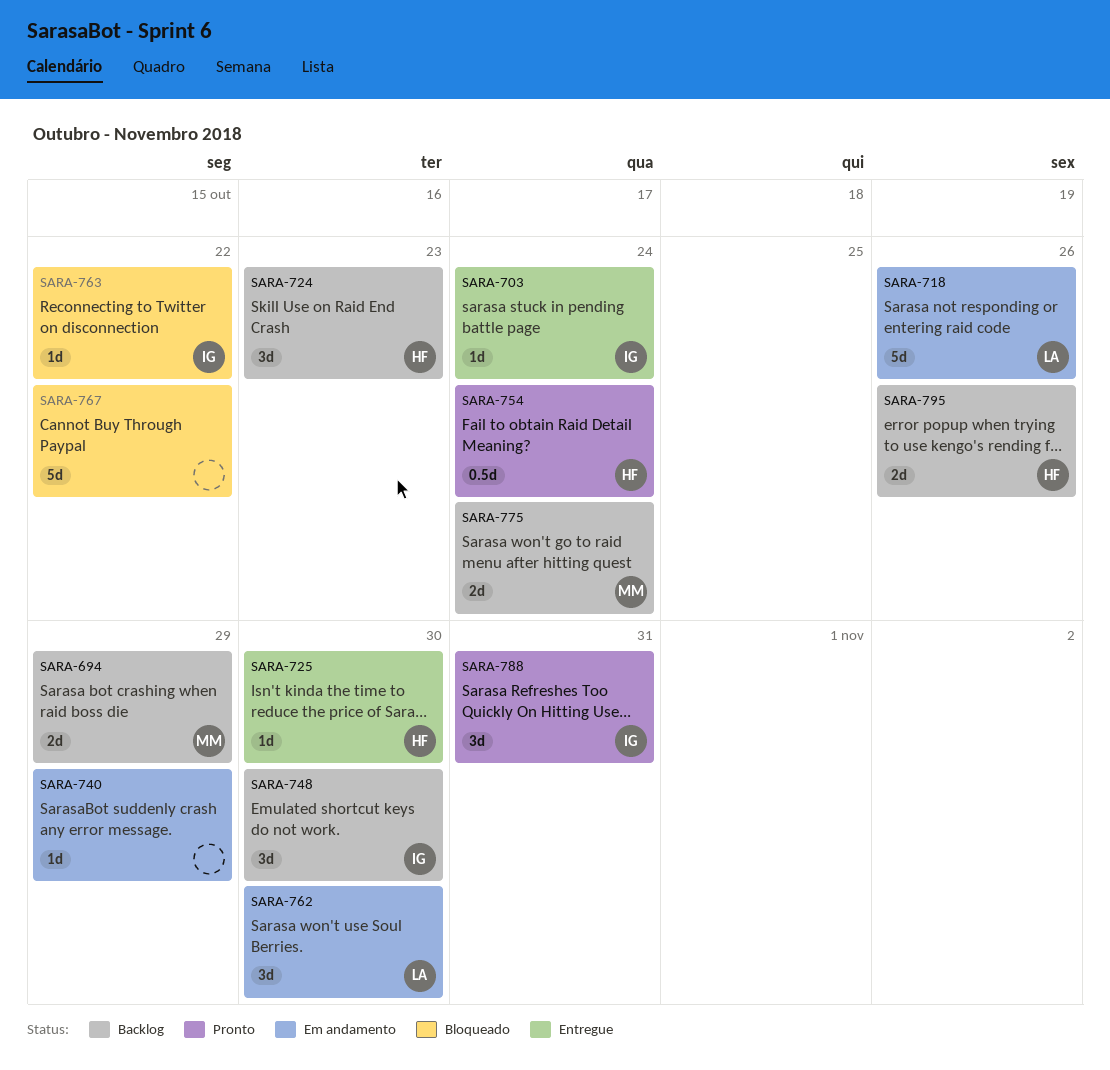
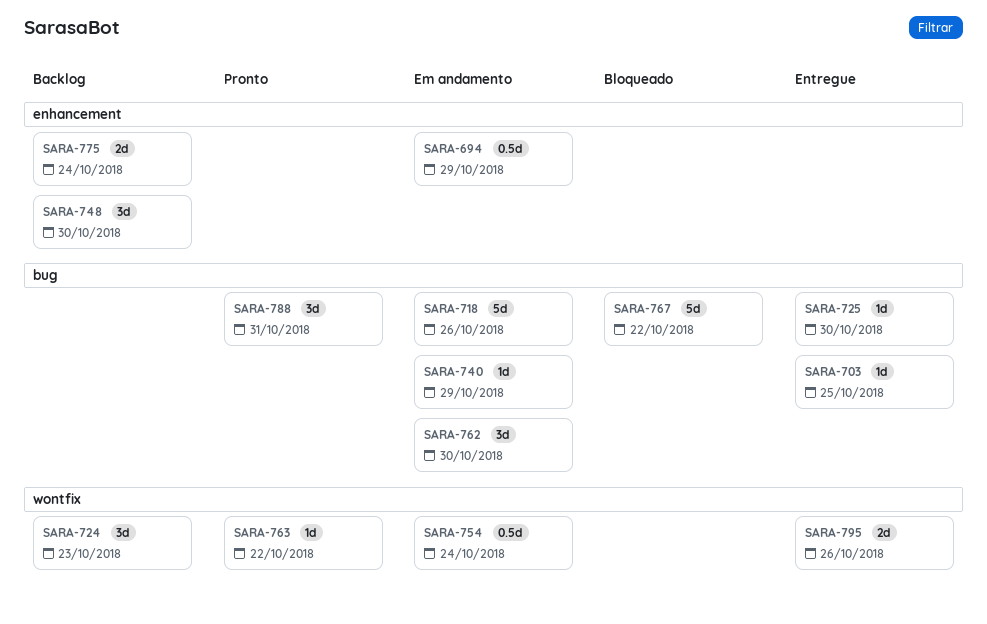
SARA-694, status: Backlog -> Em andamento
SARA-694, estimate: 2d -> 0.5d
SARA-703, due: Oct 24 -> Oct 25
SARA-754, status: Pronto -> Em andamento
SARA-763, status: Bloqueado -> Pronto
SARA-795, status: Backlog -> Entregue

